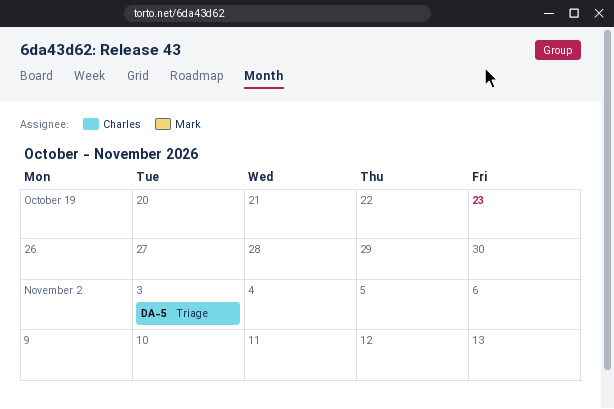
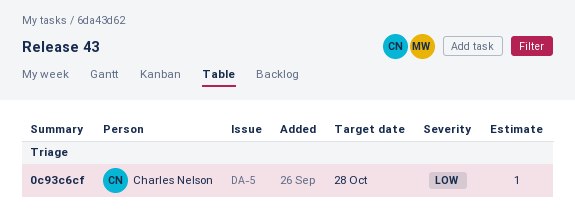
DA-5, due: Nov 3 -> Oct 28

